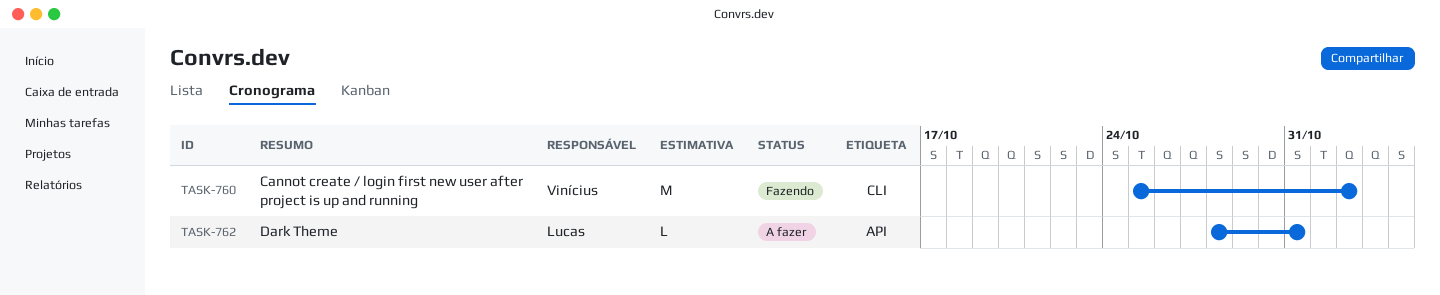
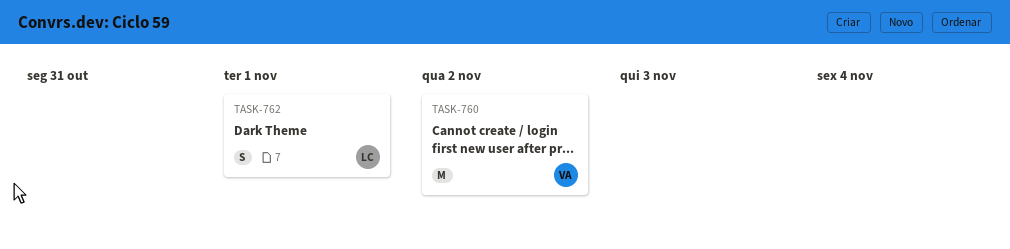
TASK-762, estimate: L -> S
TASK-762, due: Oct 31 -> Nov 1

